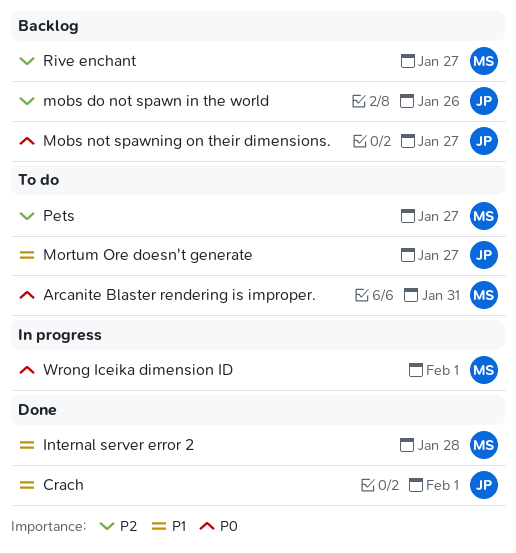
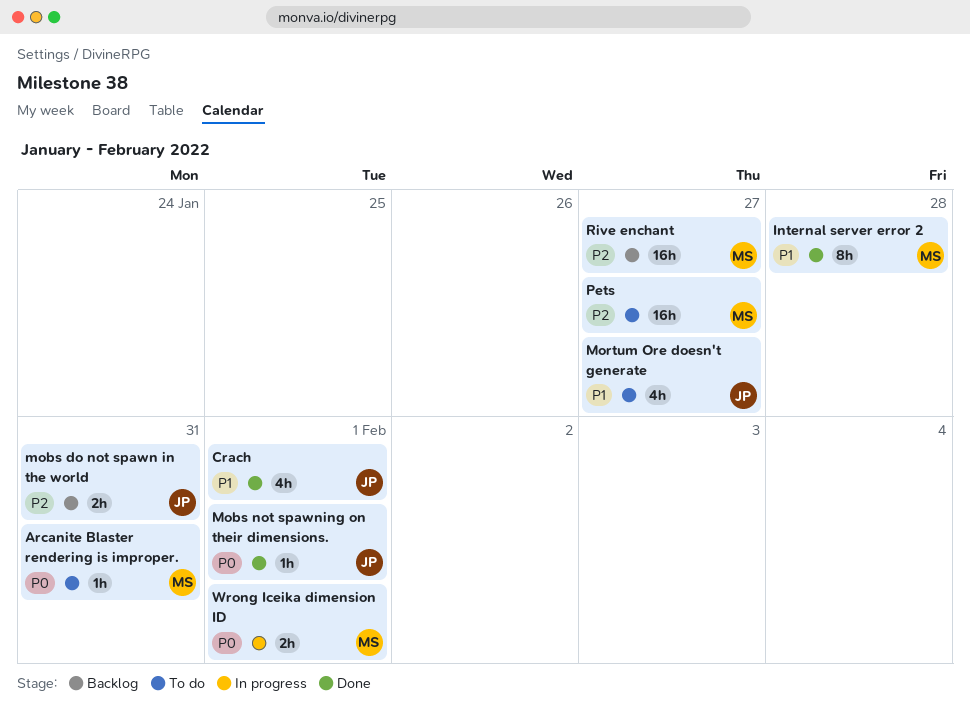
mobs do not spawn in the world, due: Jan 26 -> Jan 31
Mobs not spawning on their dimensions., status: Backlog -> Done
Mobs not spawning on their dimensions., due: Jan 27 -> Feb 1

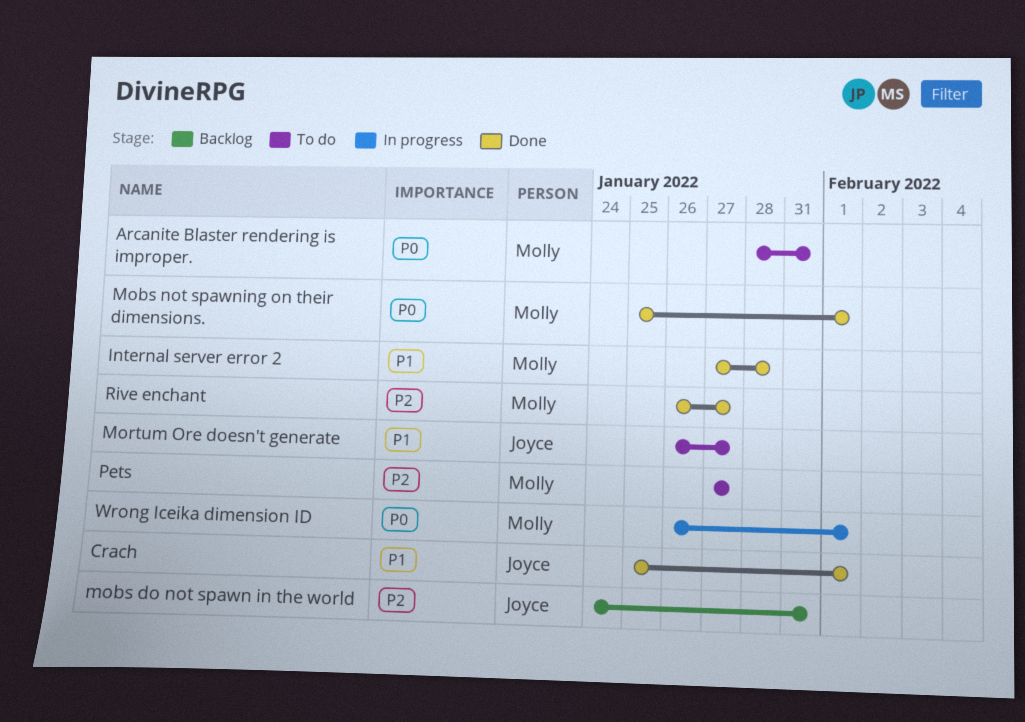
Mobs not spawning on their dimensions., owner: Joyce -> Molly
Rive enchant, status: Backlog -> Done

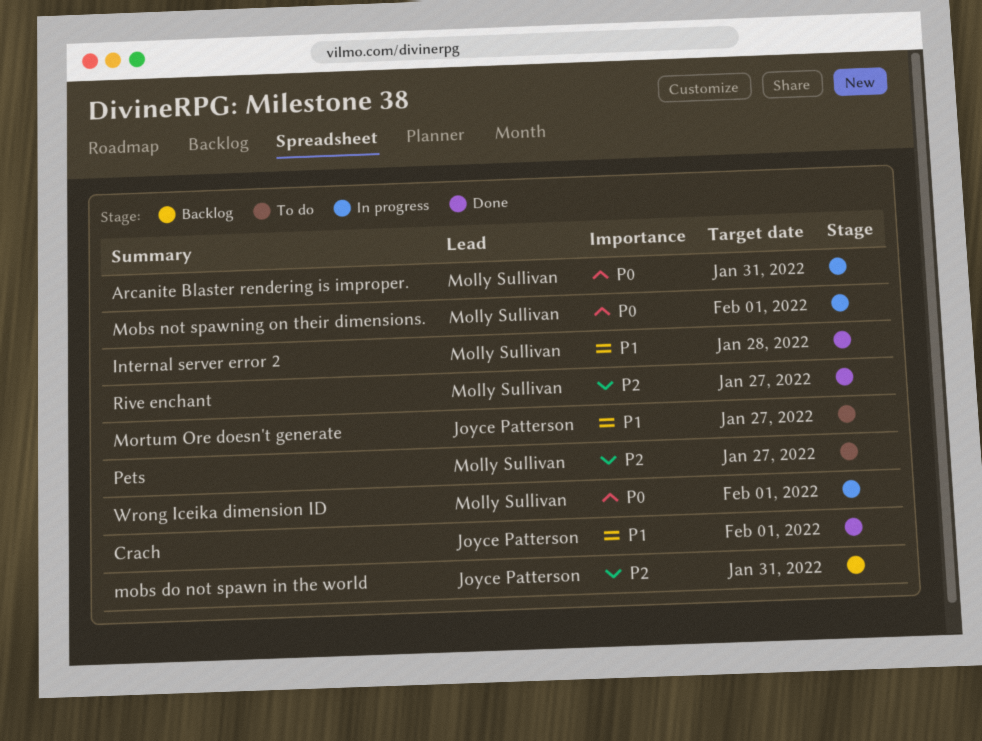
Arcanite Blaster rendering is improper., status: To do -> In progress
Mobs not spawning on their dimensions., status: Done -> In progress

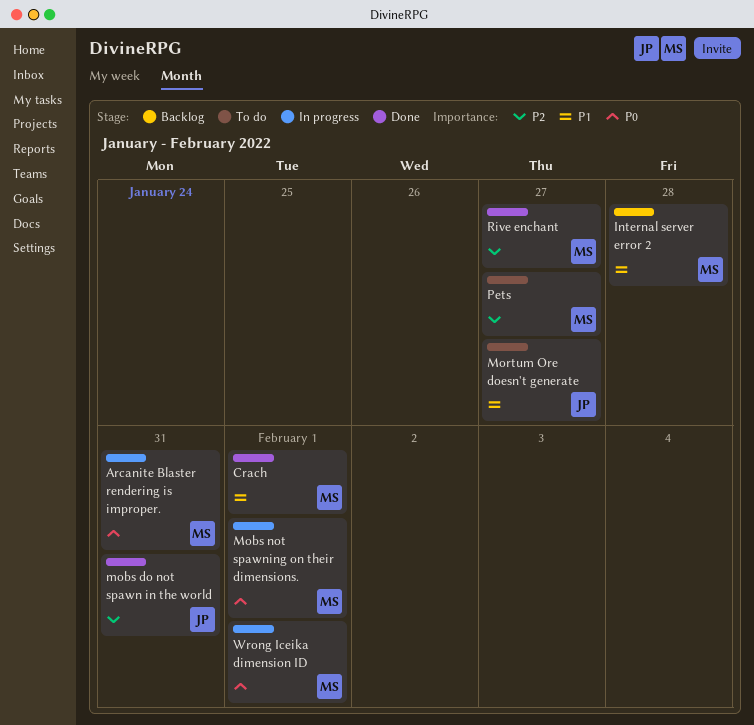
Crach, owner: Joyce Patterson -> Molly Sullivan
Internal server error 2, status: Done -> Backlog
mobs do not spawn in the world, status: Backlog -> Done

